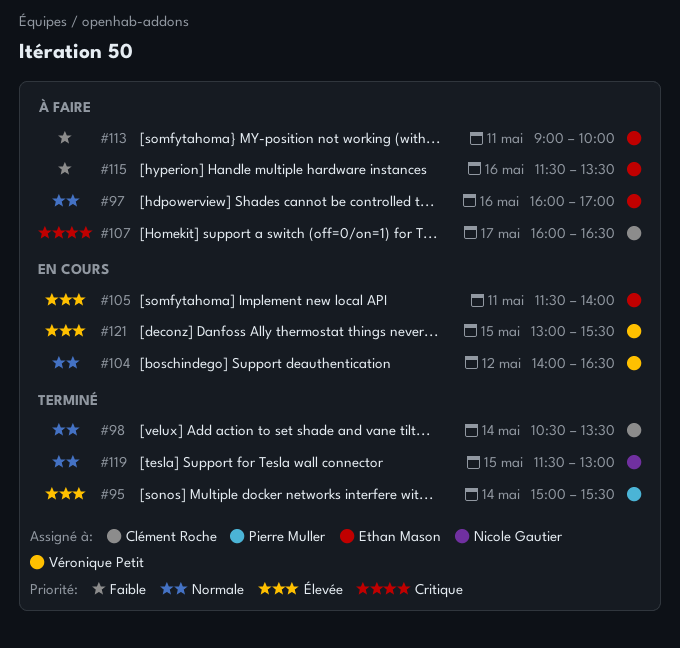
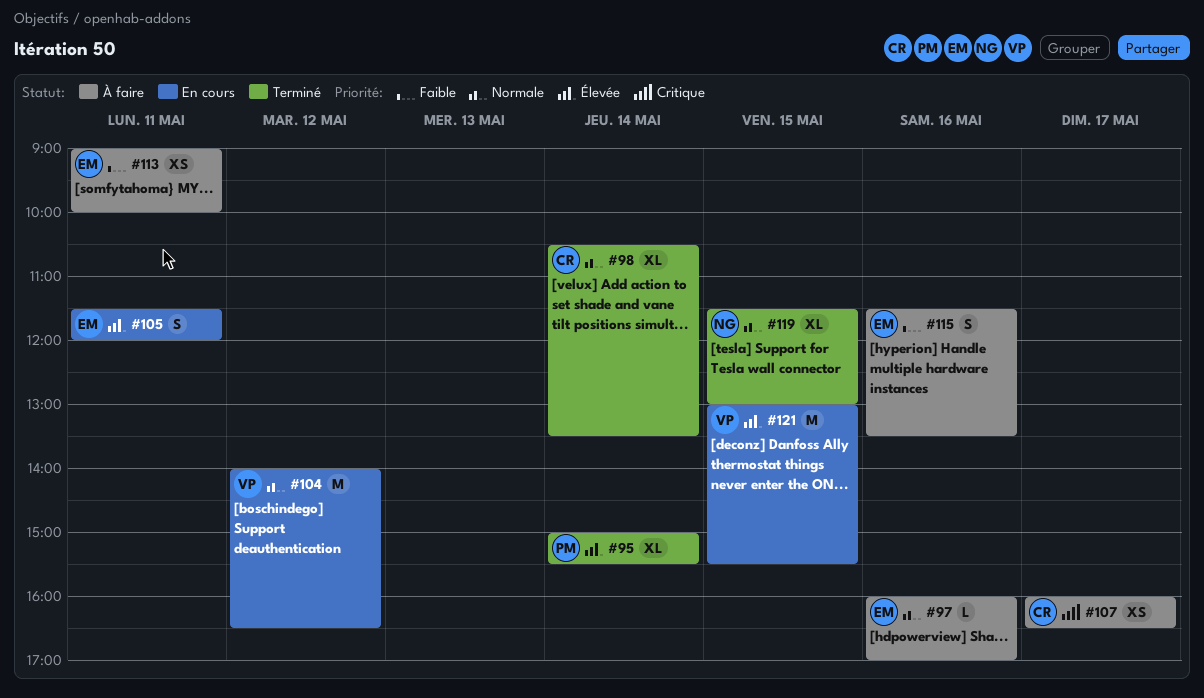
#105, ends: 14:00 -> 12:00

